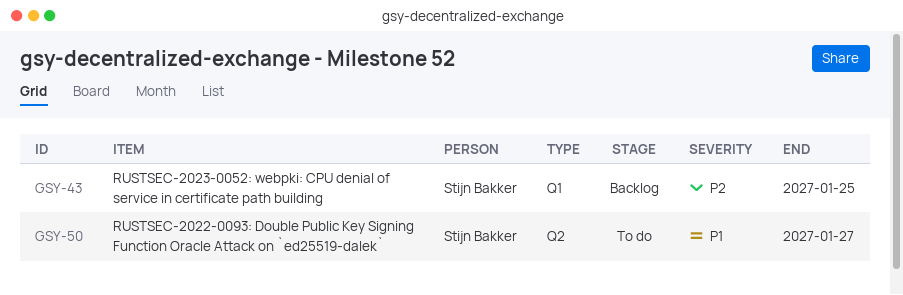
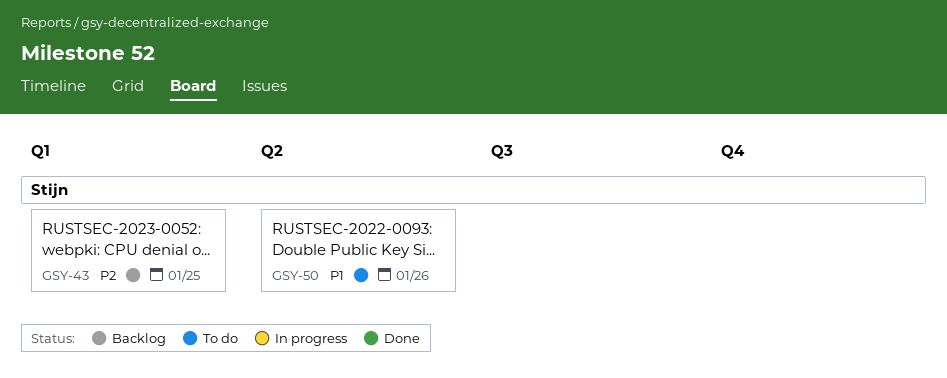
GSY-50, due: Jan 27 -> Jan 26

